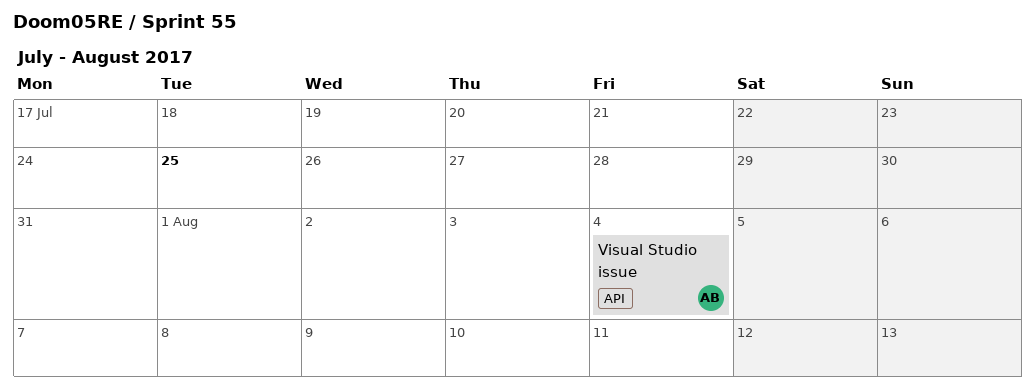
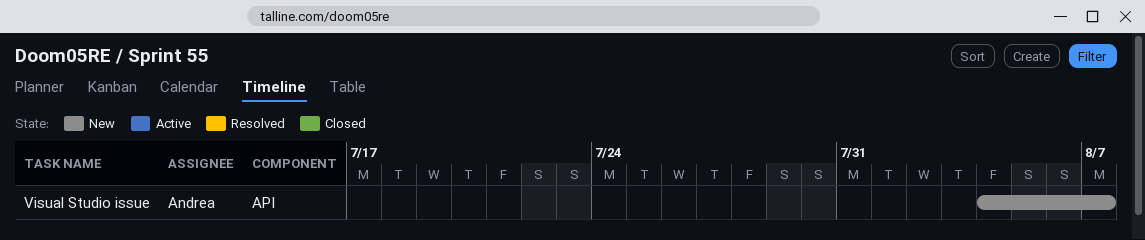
Visual Studio issue, due: Aug 4 -> Aug 7

